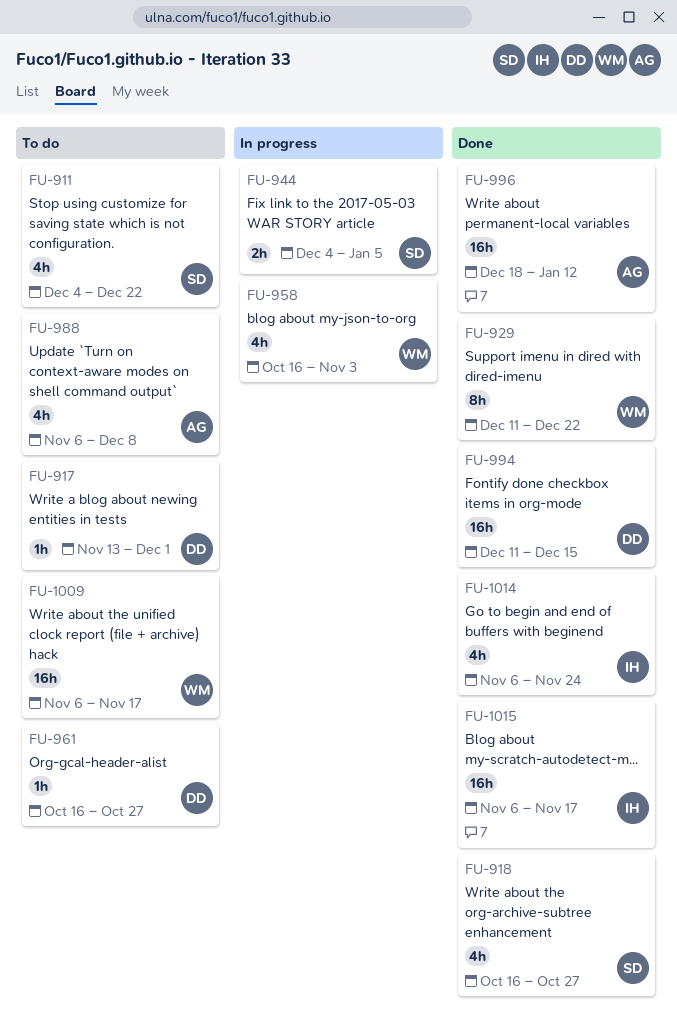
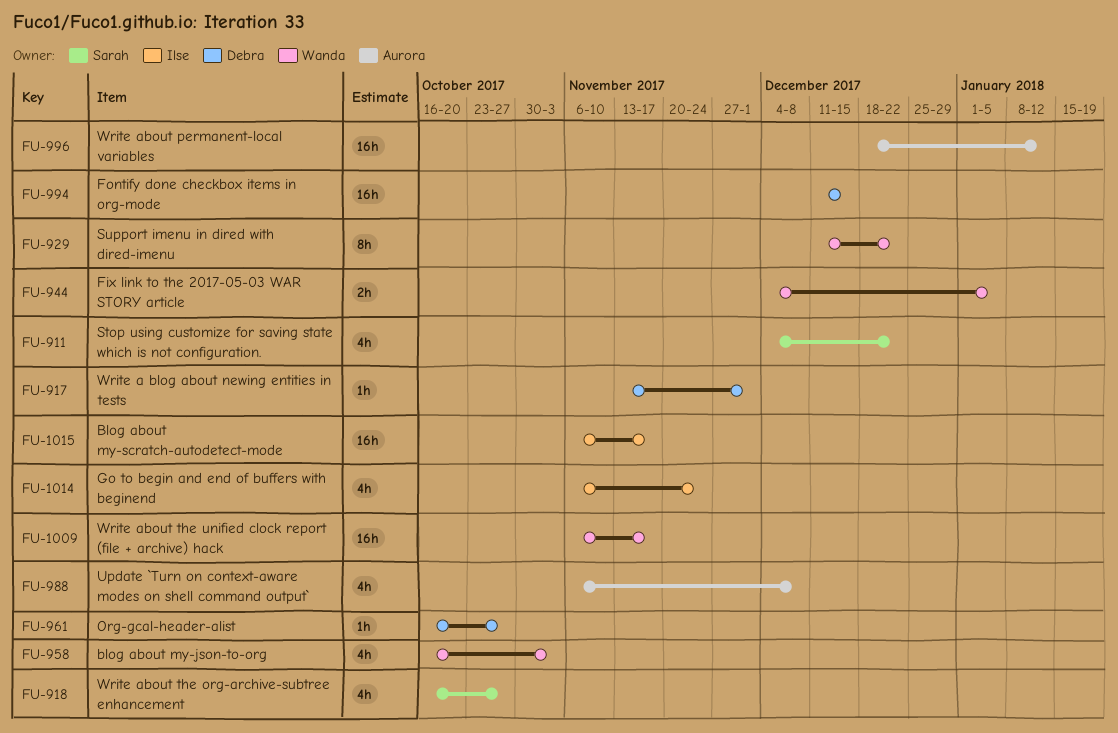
FU-944, owner: Sarah -> Wanda

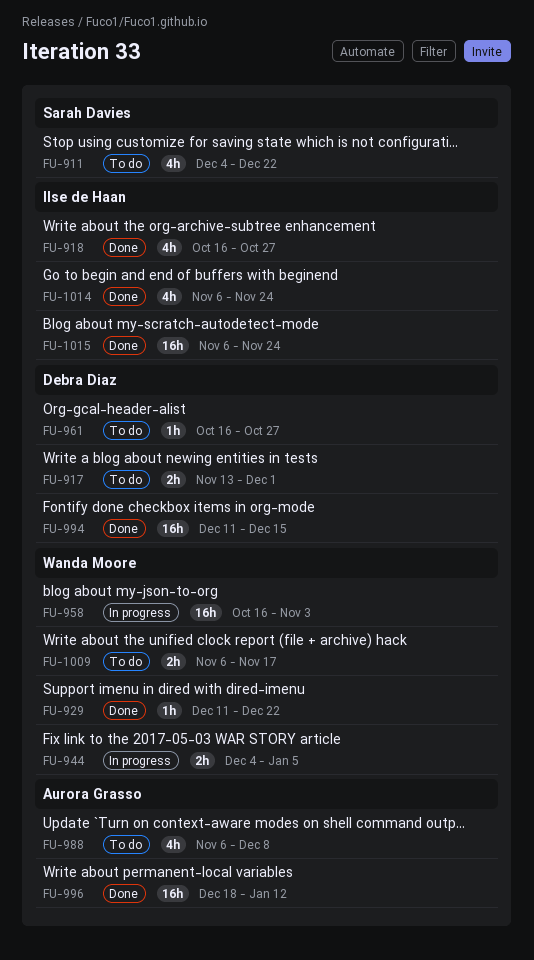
FU-917, estimate: 1h -> 2h
FU-918, owner: Sarah Davies -> Ilse de Haan
FU-929, estimate: 8h -> 1h
FU-958, estimate: 4h -> 16h
FU-1009, estimate: 16h -> 2h
FU-1015, due: Nov 17 -> Nov 24

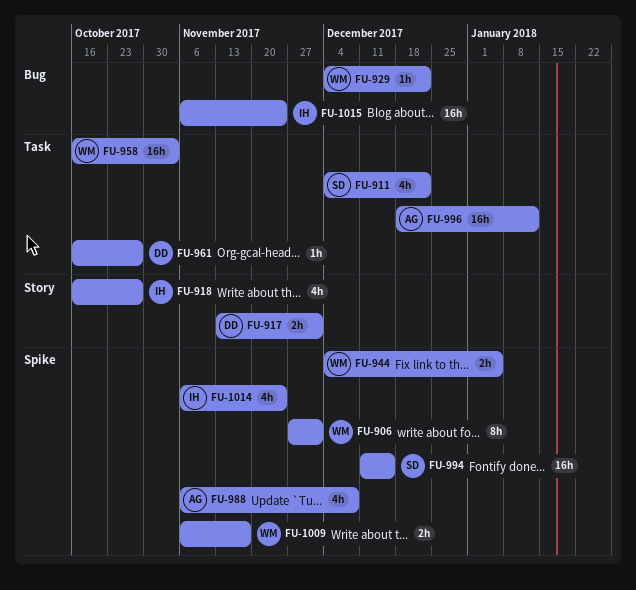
FU-906: none -> present
FU-929, start: Dec 11 -> Dec 4
FU-994, owner: Debra Diaz -> Sarah Davies

